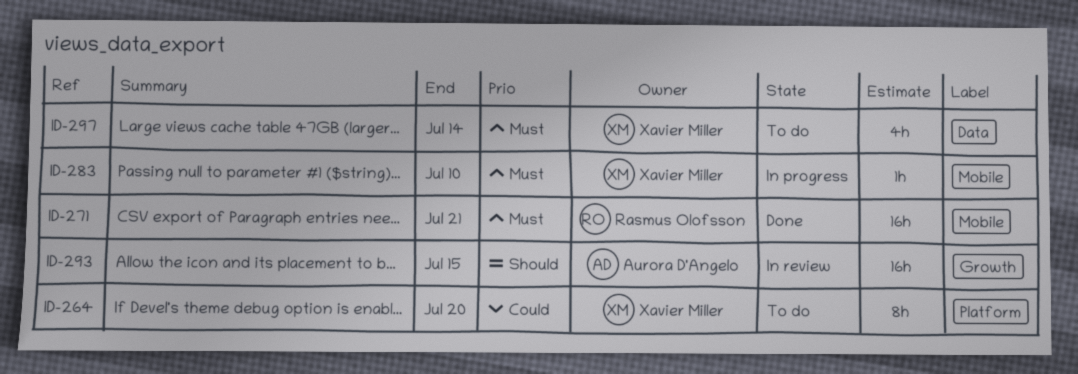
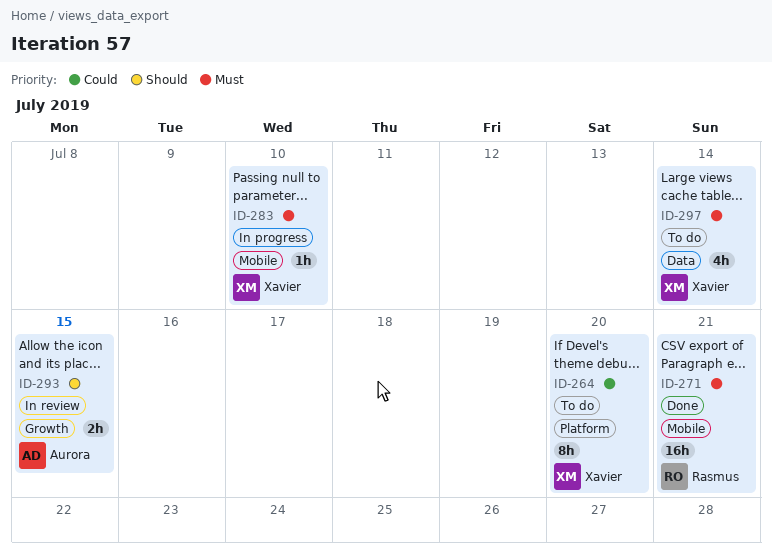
ID-293, estimate: 16h -> 2h

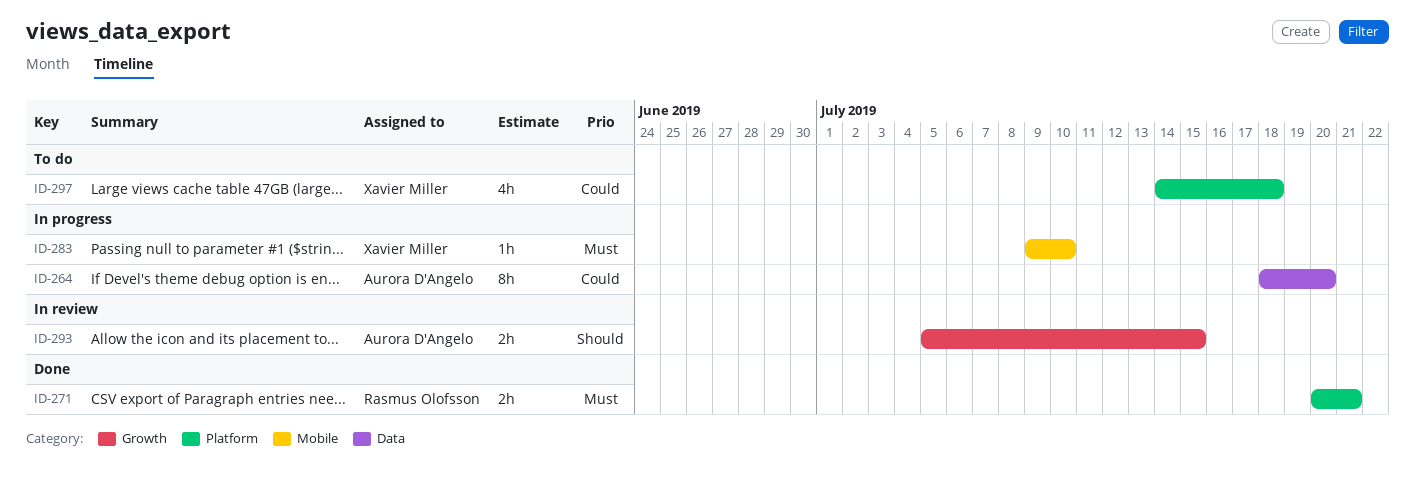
ID-264, status: To do -> In progress
ID-264, owner: Xavier Miller -> Aurora D'Angelo
ID-264, label: Platform -> Data
ID-271, label: Mobile -> Platform
ID-271, estimate: 16h -> 2h
ID-297, priority: Must -> Could
ID-297, label: Data -> Platform
ID-297, due: Jul 14 -> Jul 18

